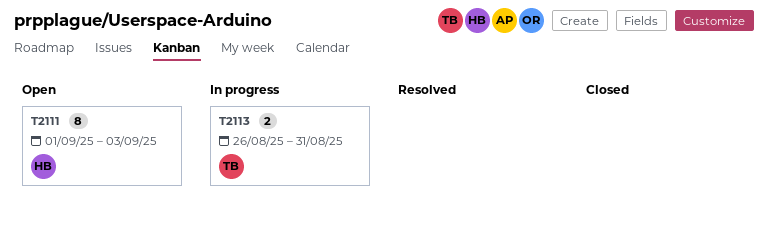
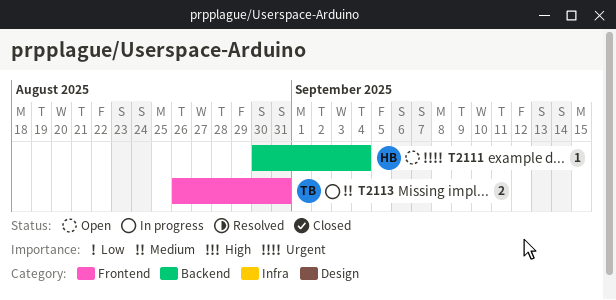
T2111, estimate: 8 -> 1
T2111, start: Sep 1 -> Aug 30
T2111, due: Sep 3 -> Sep 4

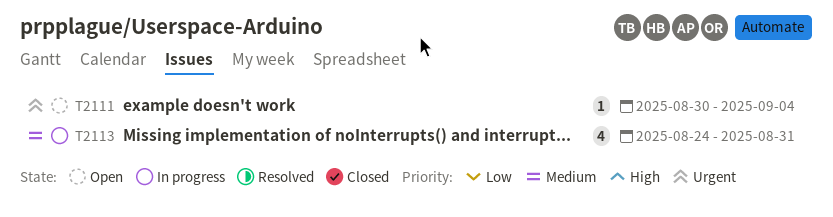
T2113, estimate: 2 -> 4
T2113, start: Aug 26 -> Aug 24

